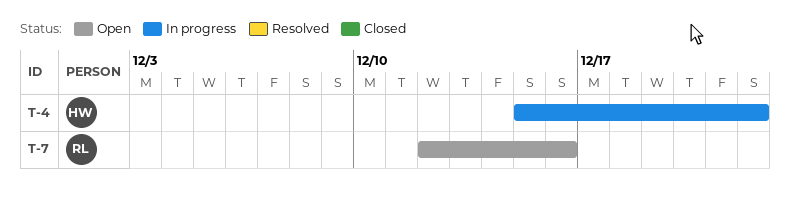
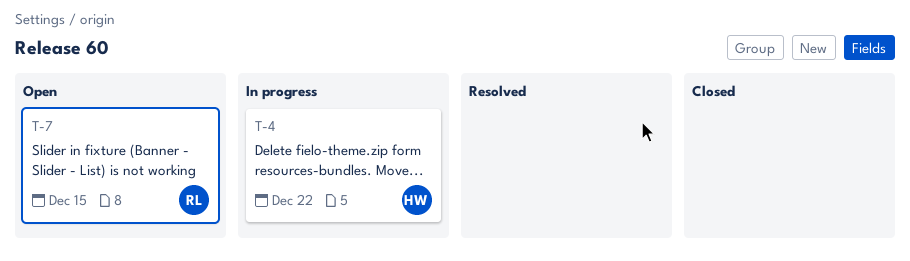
T-7, due: Dec 16 -> Dec 15

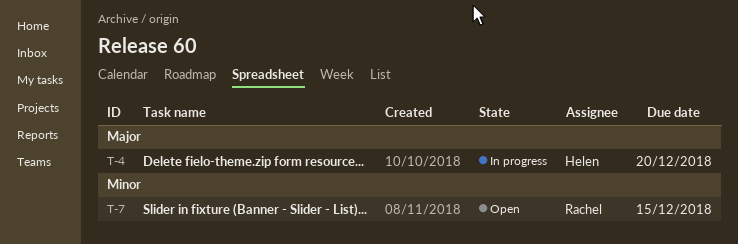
T-4, due: Dec 22 -> Dec 20

